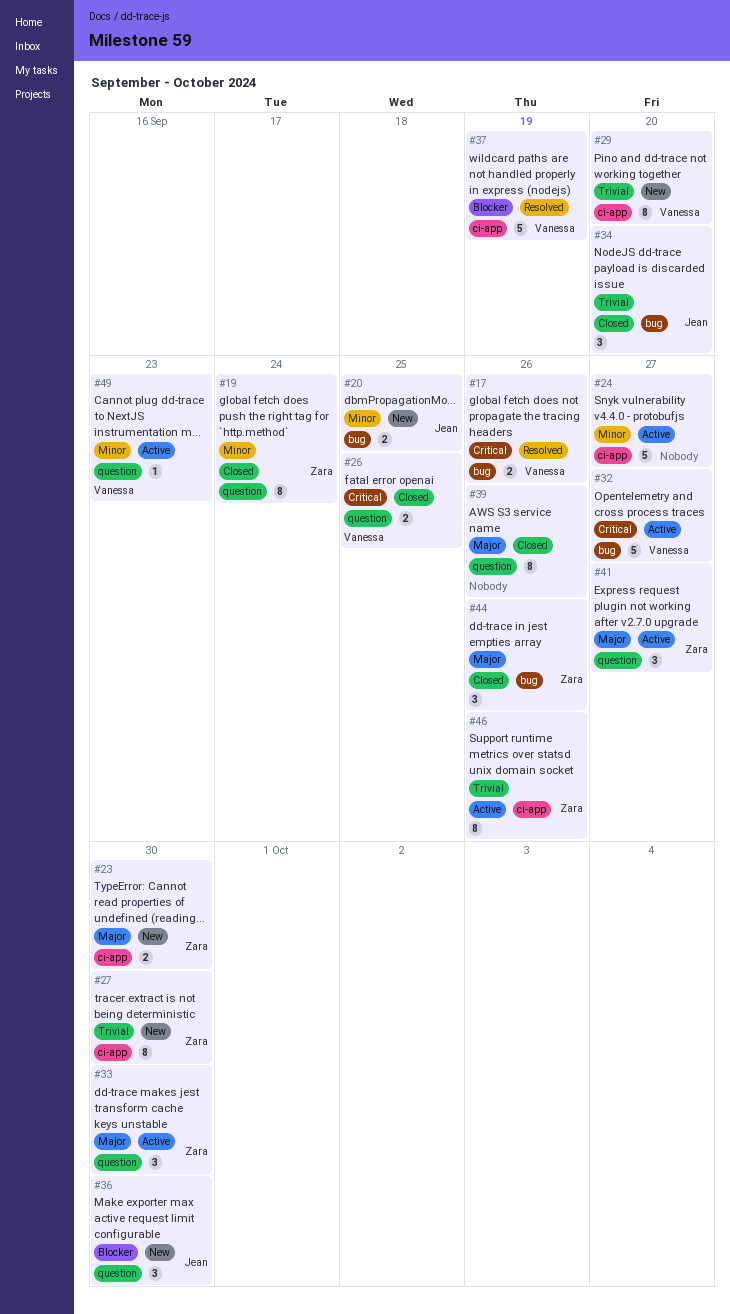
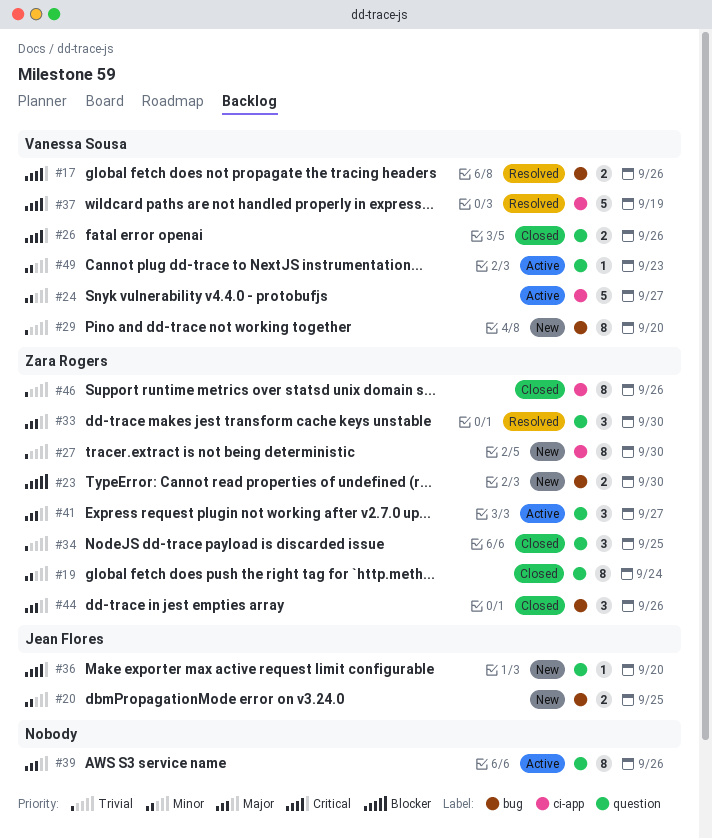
#23, priority: Major -> Blocker
#23, label: ci-app -> bug
#24, owner: none -> Vanessa Sousa
#26, due: Sep 25 -> Sep 26
#29, label: ci-app -> bug
#32: present -> none
#33, status: Active -> Resolved
#34, owner: Jean Flores -> Zara Rogers
#34, label: bug -> question
#34, due: Sep 20 -> Sep 25
#36, priority: Blocker -> Critical
#36, estimate: 3 -> 1
#36, due: Sep 30 -> Sep 20
#37, priority: Blocker -> Critical
#39, status: Closed -> Active
#46, status: Active -> Closed

